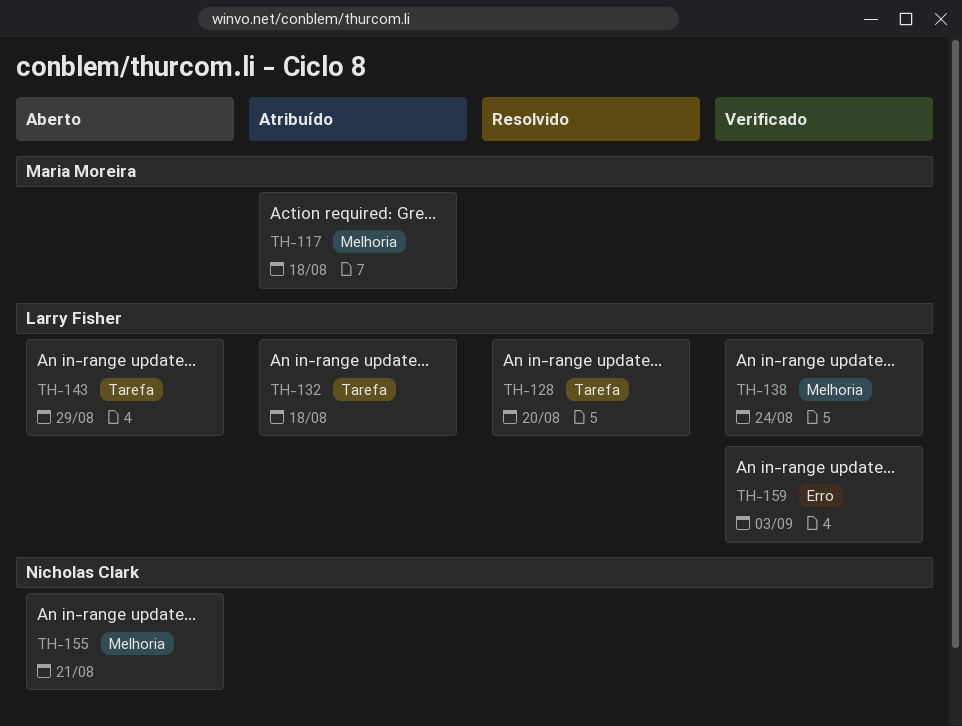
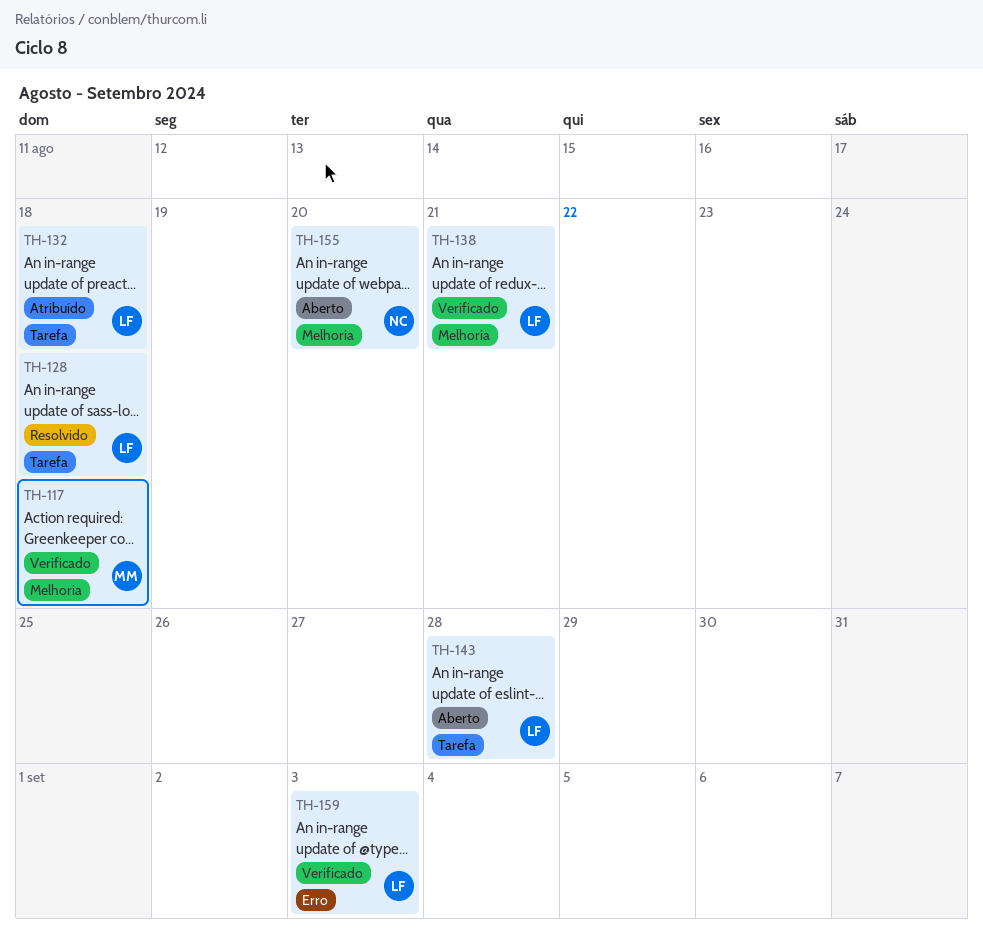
TH-117, status: Atribuído -> Verificado
TH-128, due: Aug 20 -> Aug 18
TH-138, due: Aug 24 -> Aug 21
TH-143, due: Aug 29 -> Aug 28
TH-155, due: Aug 21 -> Aug 20

